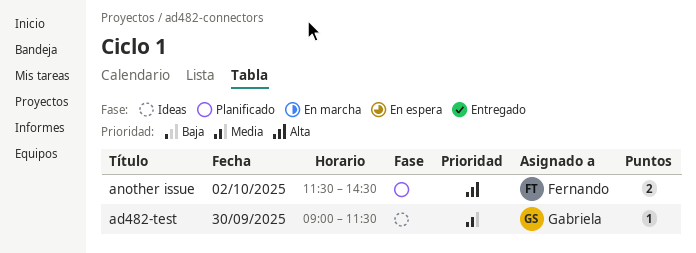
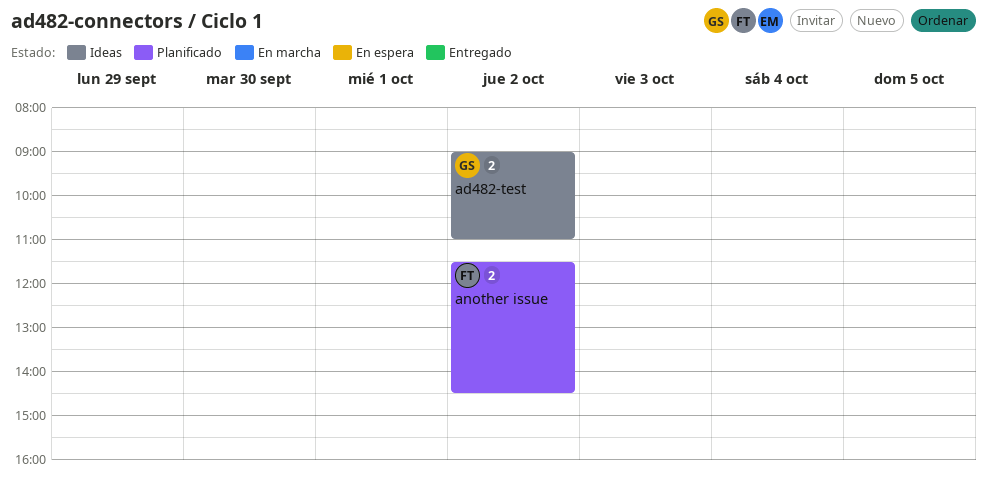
ad482-test, estimate: 1 -> 2
ad482-test, day: Sep 30 -> Oct 2
ad482-test, ends: 11:30 -> 11:00

